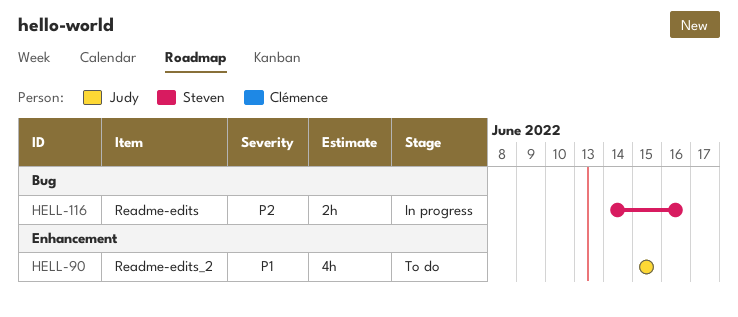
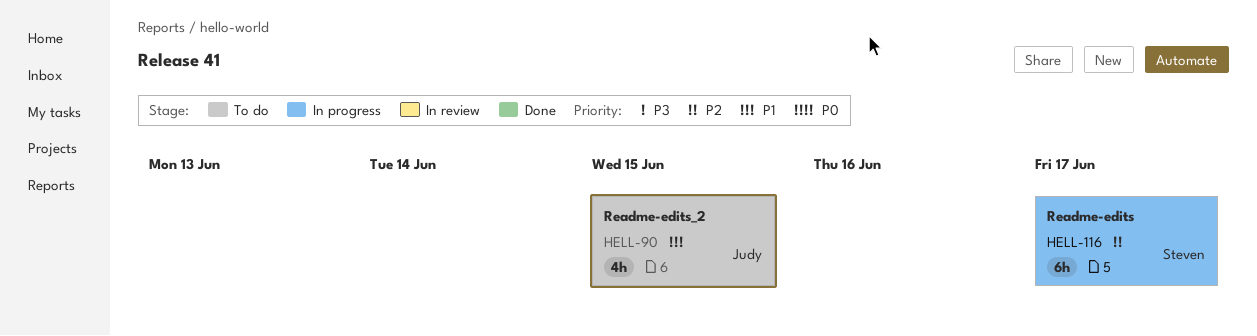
HELL-116, estimate: 2h -> 6h
HELL-116, due: Jun 16 -> Jun 17

